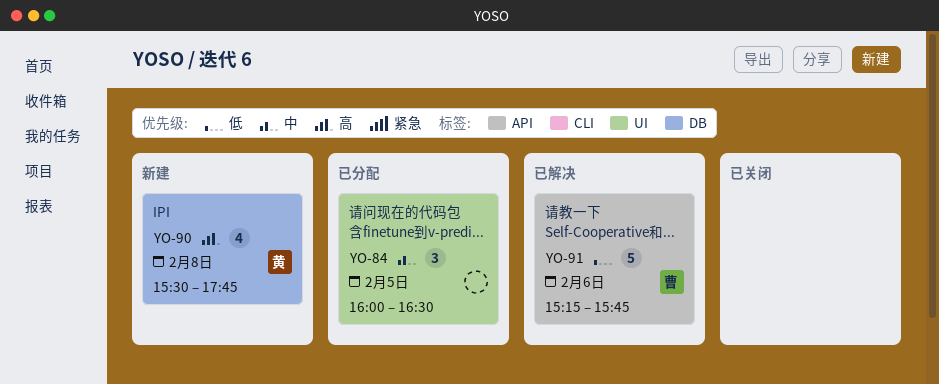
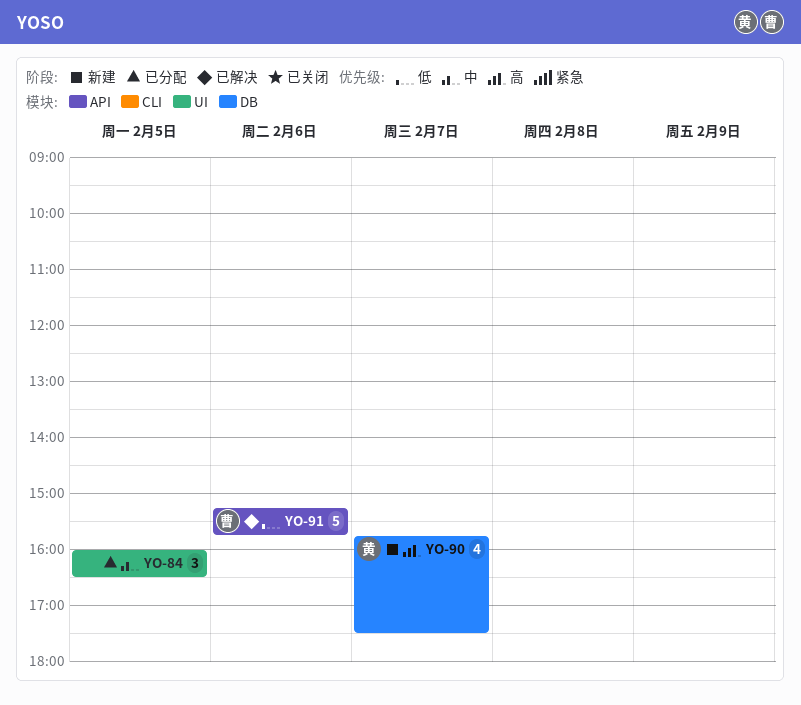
YO-90, day: Feb 8 -> Feb 7
YO-90, begins: 15:30 -> 15:45
YO-90, ends: 17:45 -> 17:30

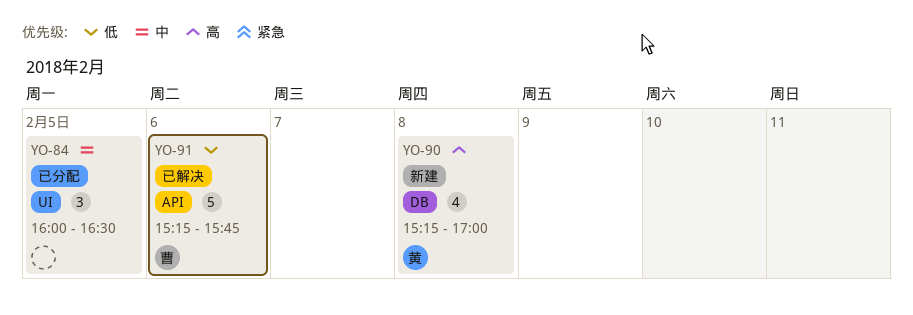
YO-90, day: Feb 7 -> Feb 8
YO-90, begins: 15:45 -> 15:15
YO-90, ends: 17:30 -> 17:00

